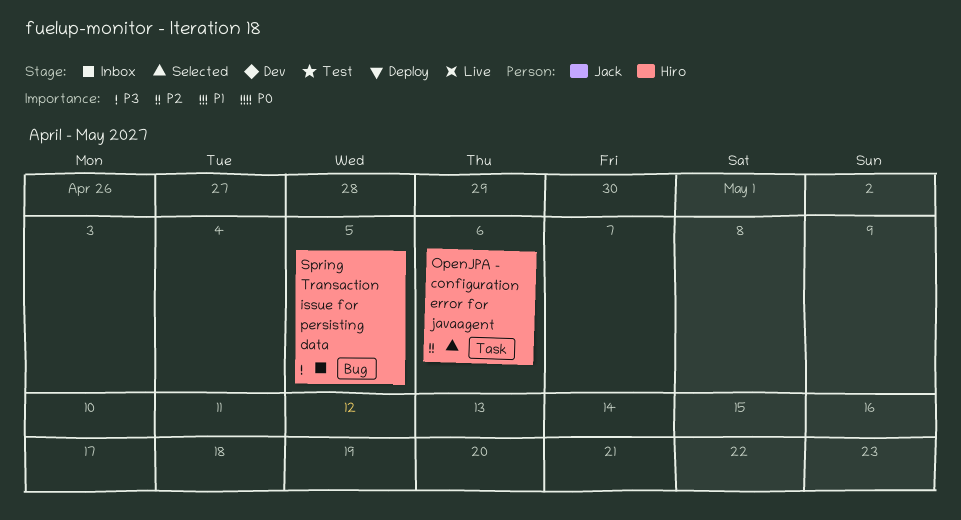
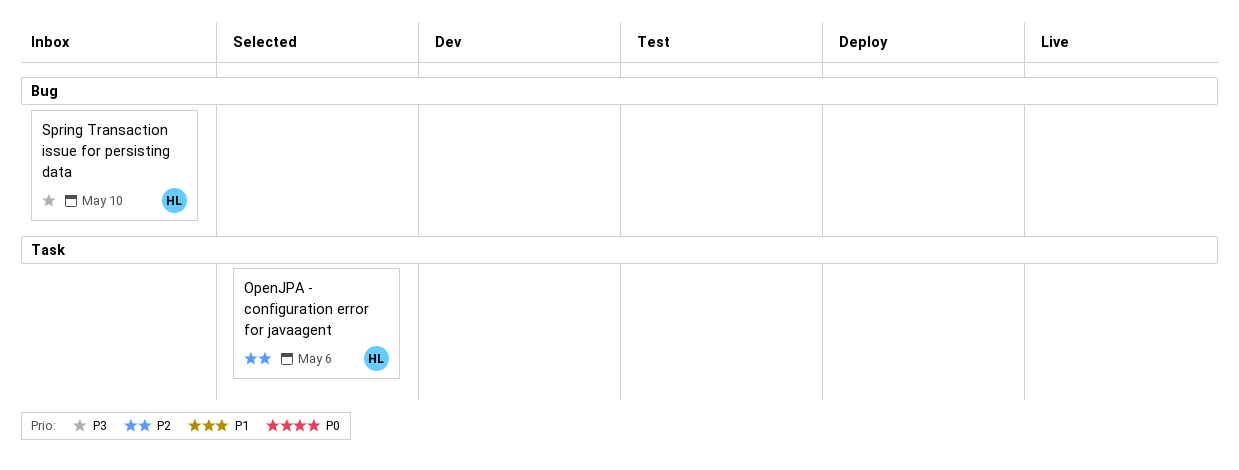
Spring Transaction issue for persisting data, due: May 5 -> May 10

